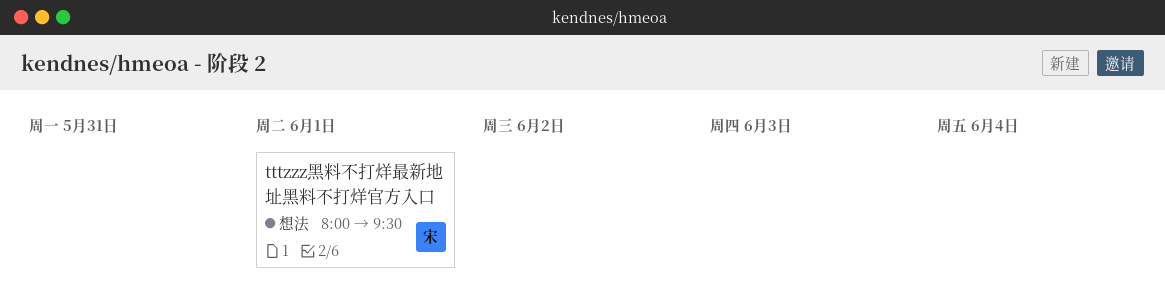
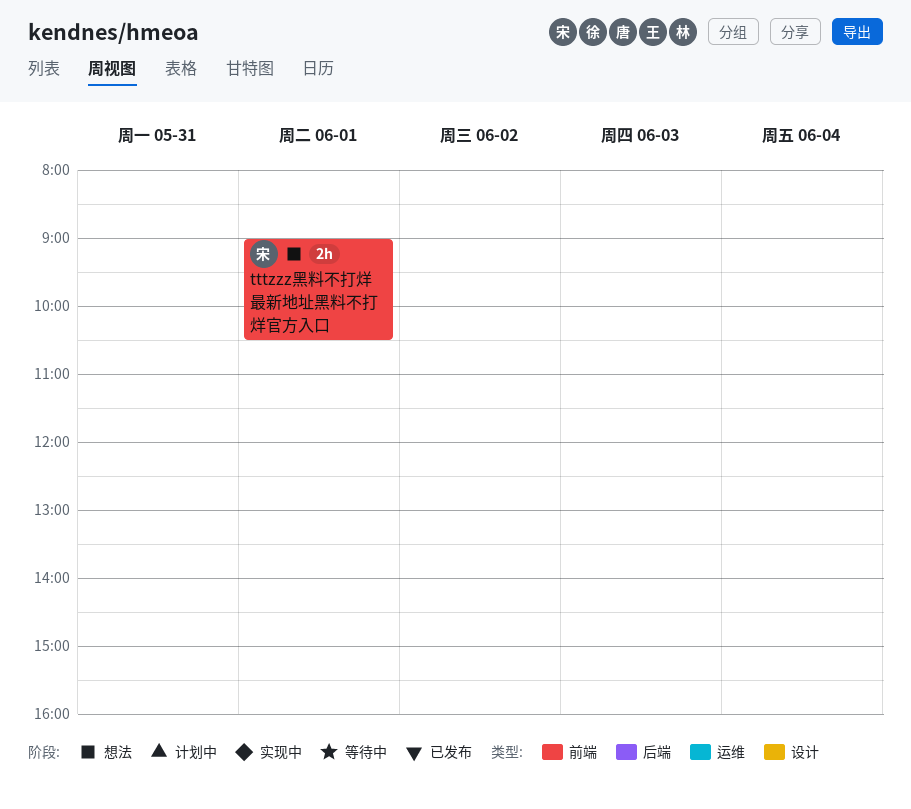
tttzzz黑料不打烊最新地址黑料不打烊官方入口, begins: 08:00 -> 09:00
tttzzz黑料不打烊最新地址黑料不打烊官方入口, ends: 09:30 -> 10:30

